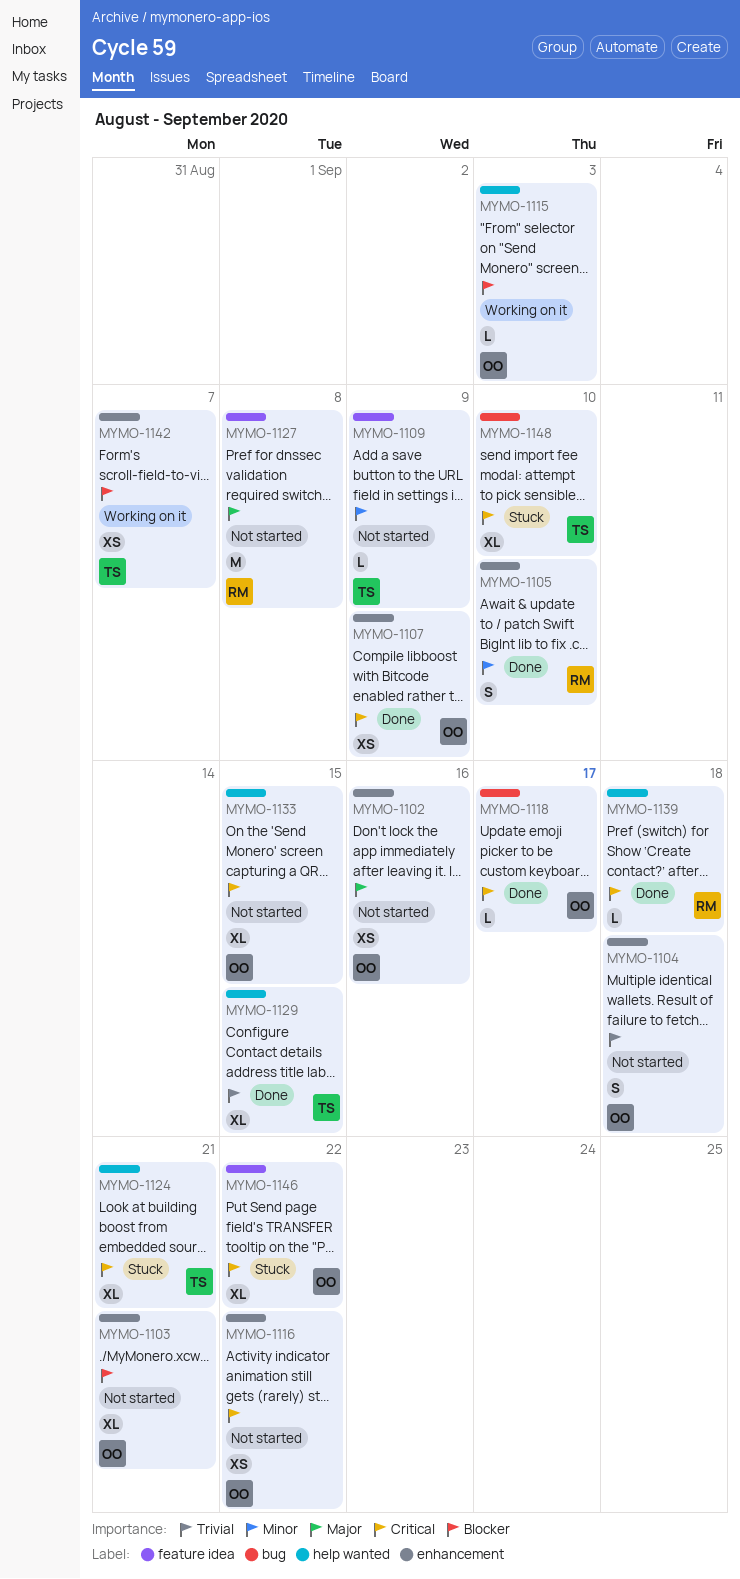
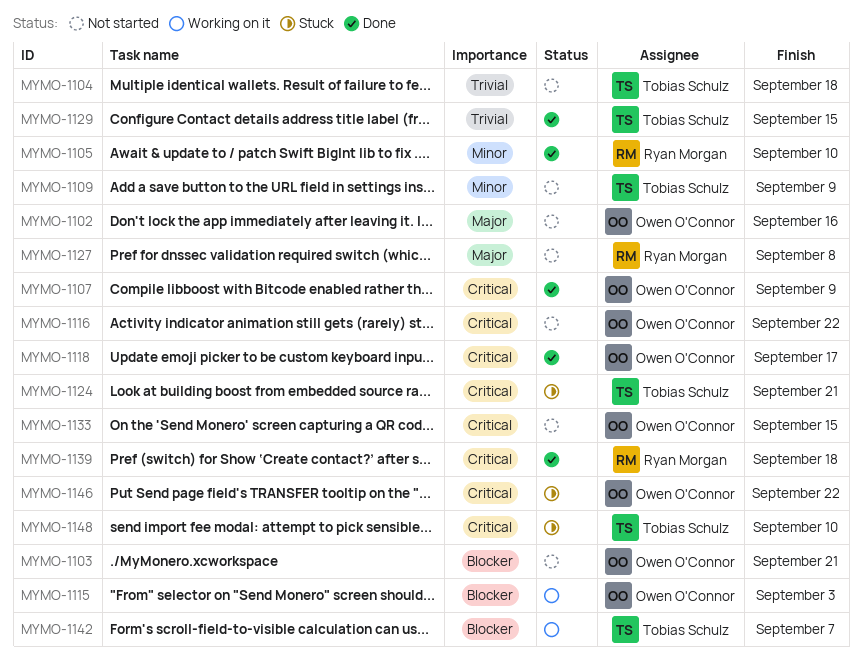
MYMO-1104, owner: Owen O'Connor -> Tobias Schulz

